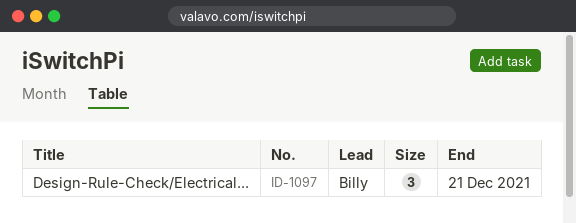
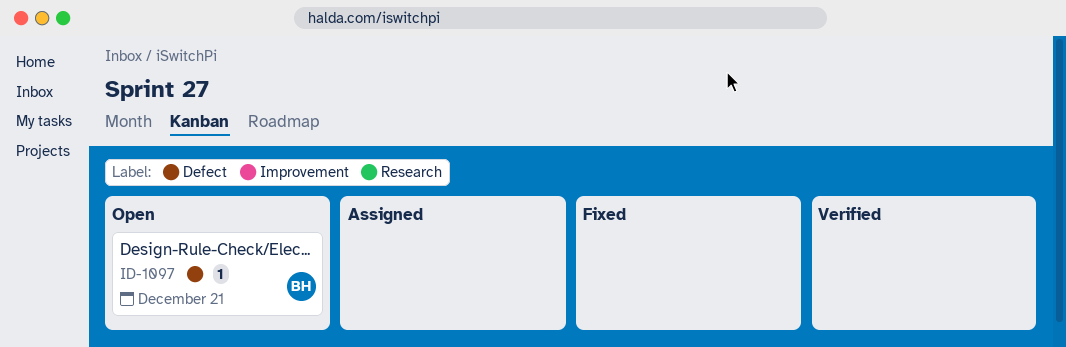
ID-1097, estimate: 3 -> 1

